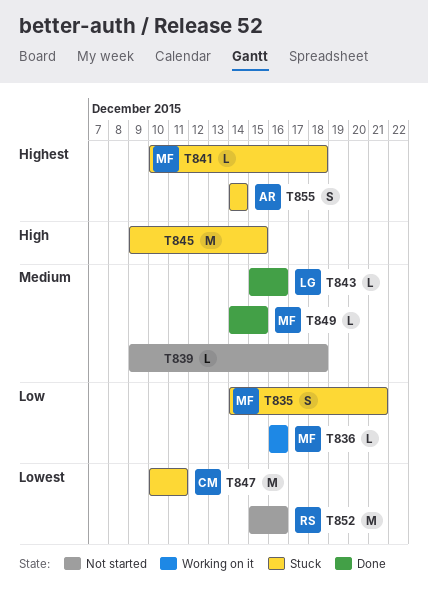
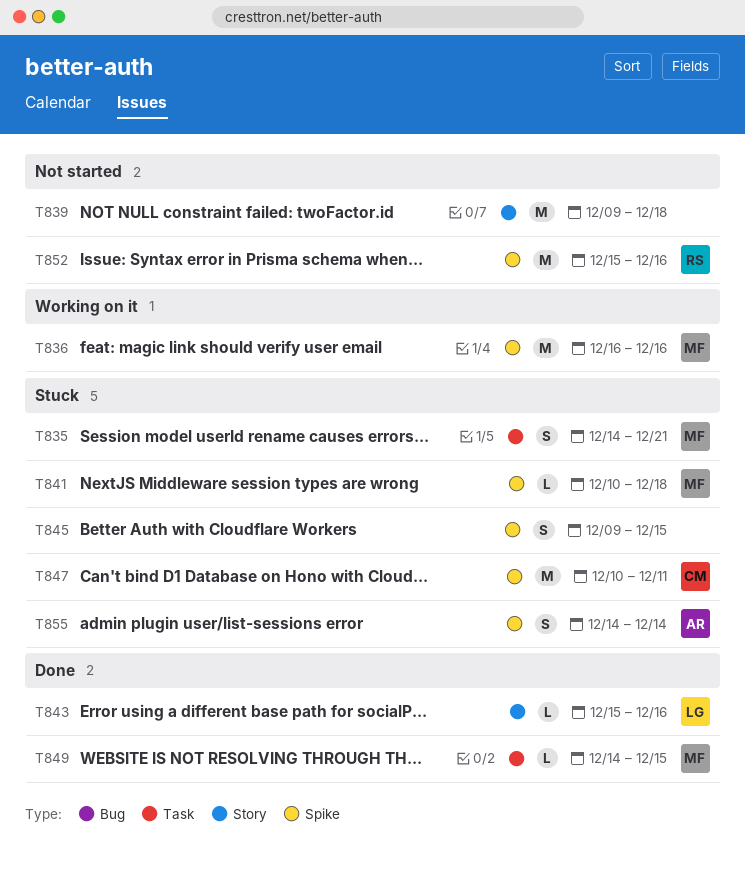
T836, estimate: L -> M
T839, estimate: L -> M
T845, estimate: M -> S

